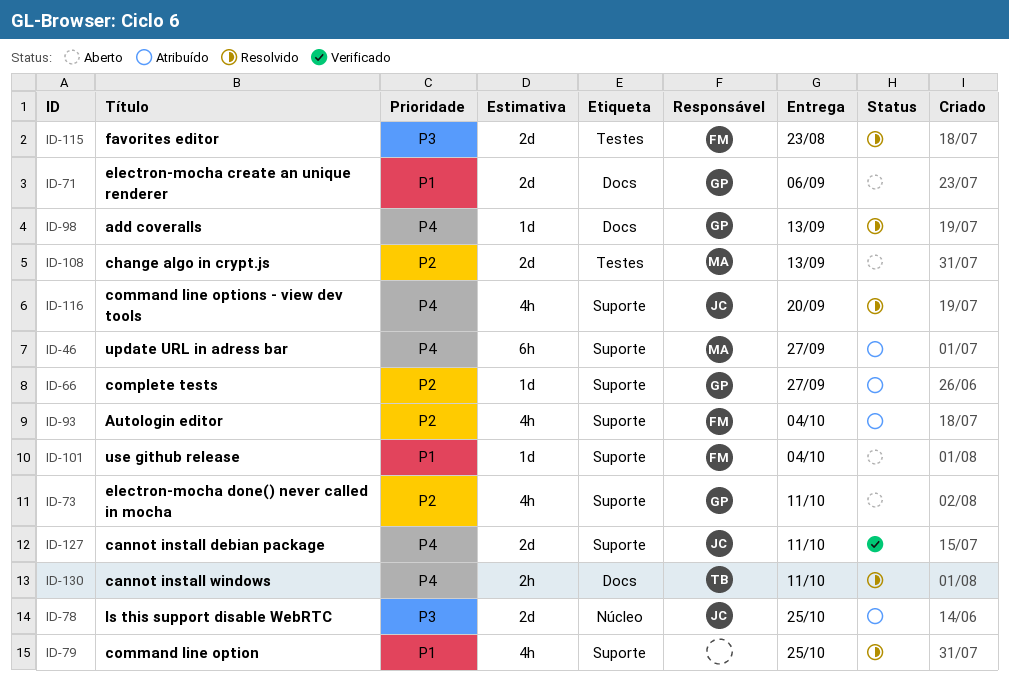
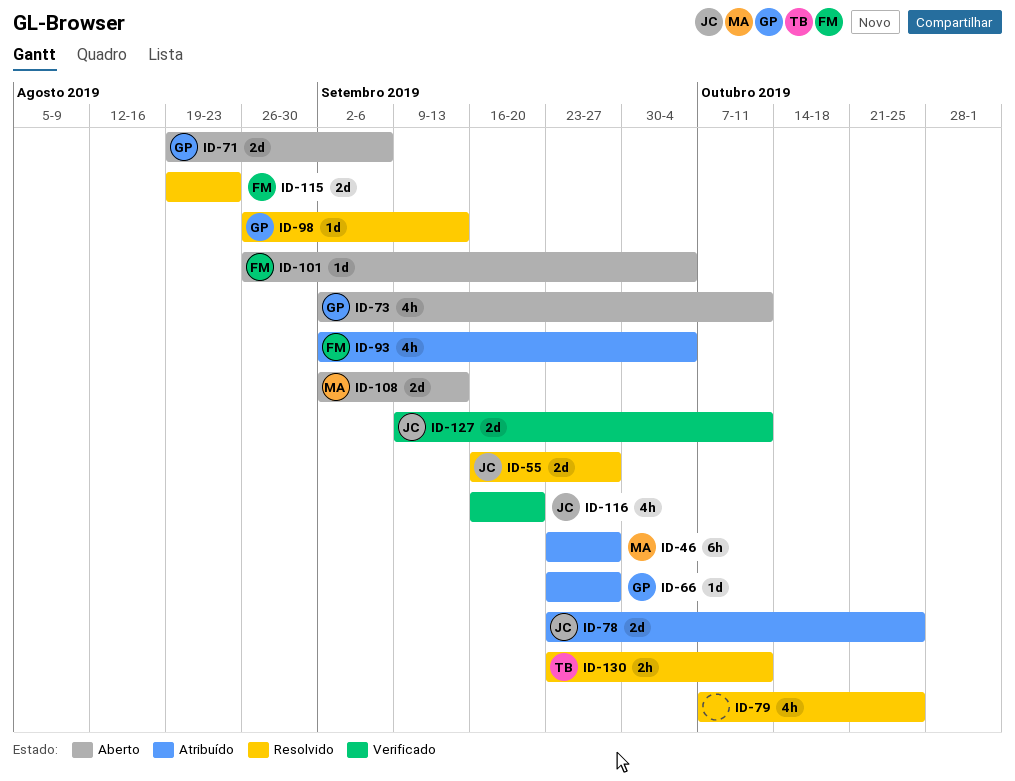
ID-55: none -> present
ID-116, status: Resolvido -> Verificado

